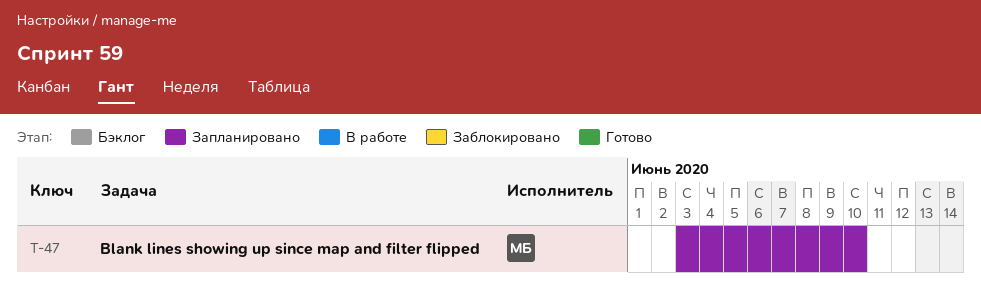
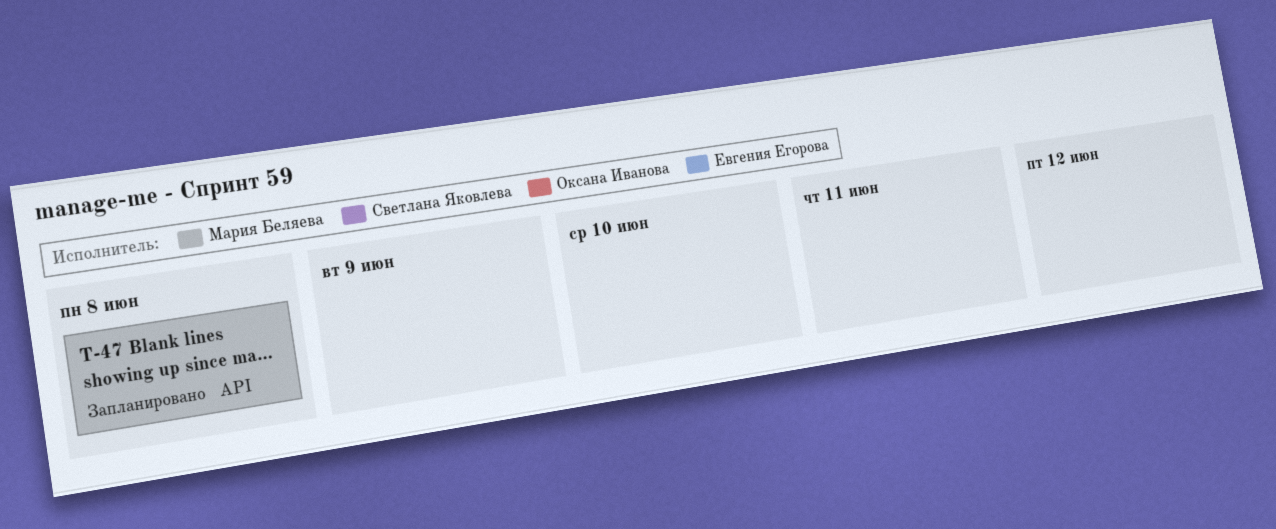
T-47, due: Jun 10 -> Jun 8

